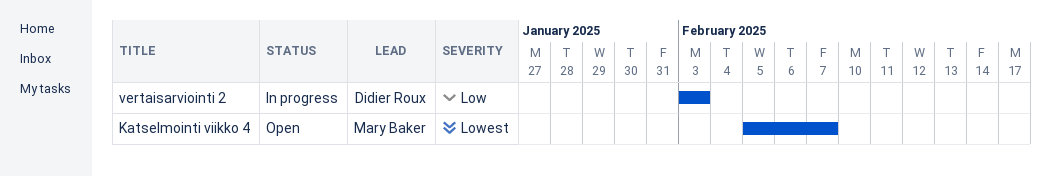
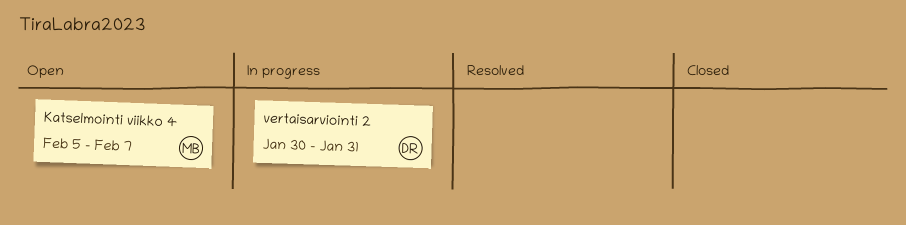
vertaisarviointi 2, start: Feb 3 -> Jan 30
vertaisarviointi 2, due: Feb 3 -> Jan 31

